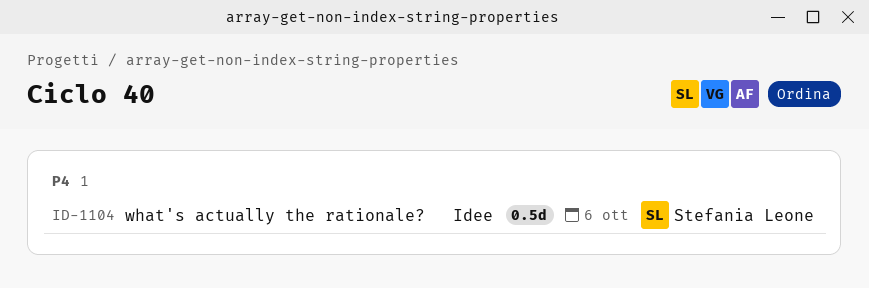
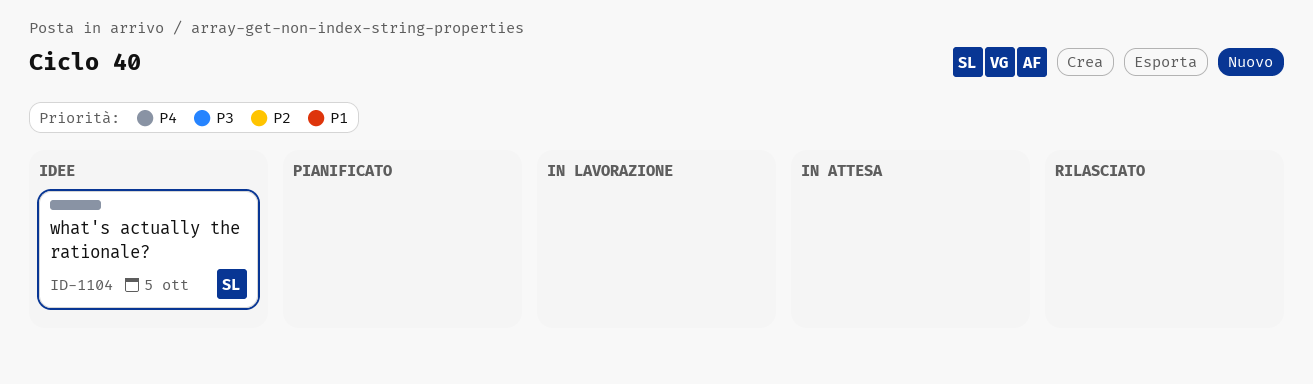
ID-1104, due: Oct 6 -> Oct 5

